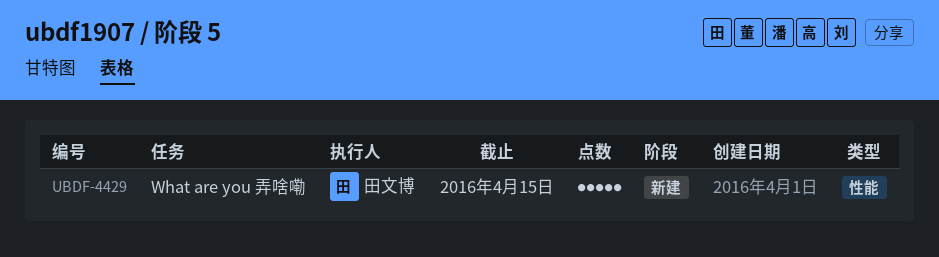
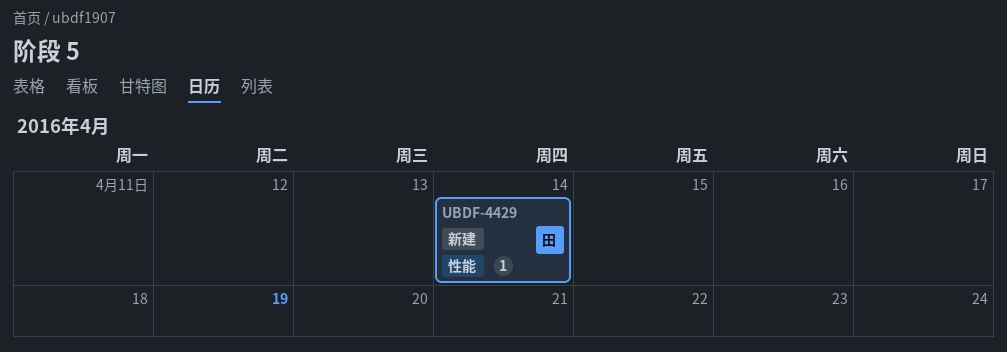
UBDF-4429, estimate: 5 -> 1
UBDF-4429, due: Apr 15 -> Apr 14

